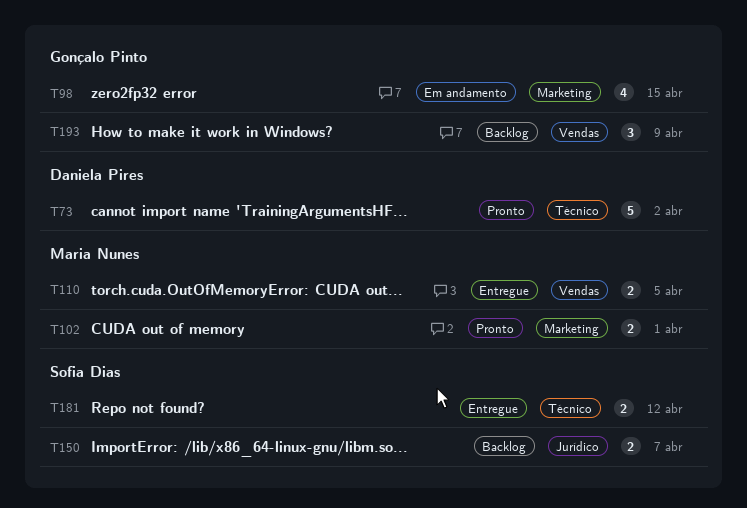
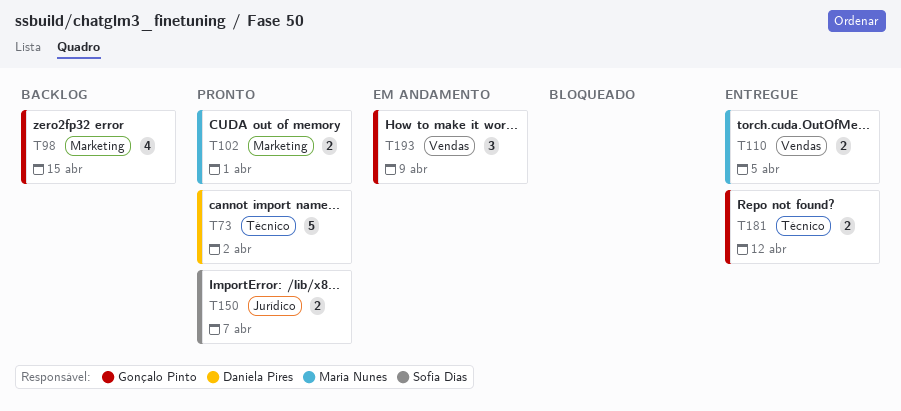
T98, status: Em andamento -> Backlog
T150, status: Backlog -> Pronto
T181, owner: Sofia Dias -> Gonçalo Pinto
T193, status: Backlog -> Em andamento

